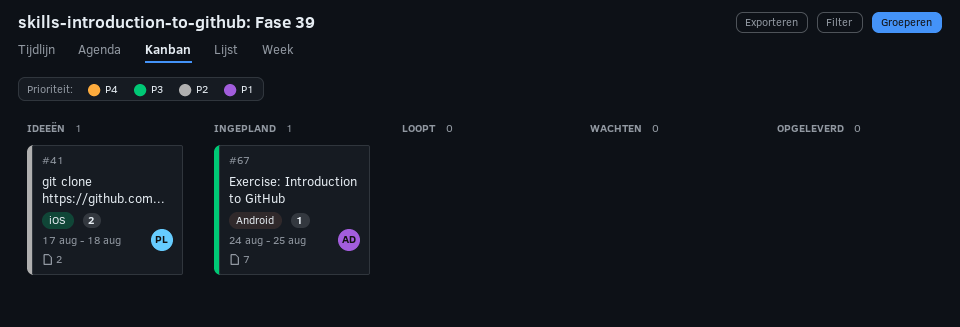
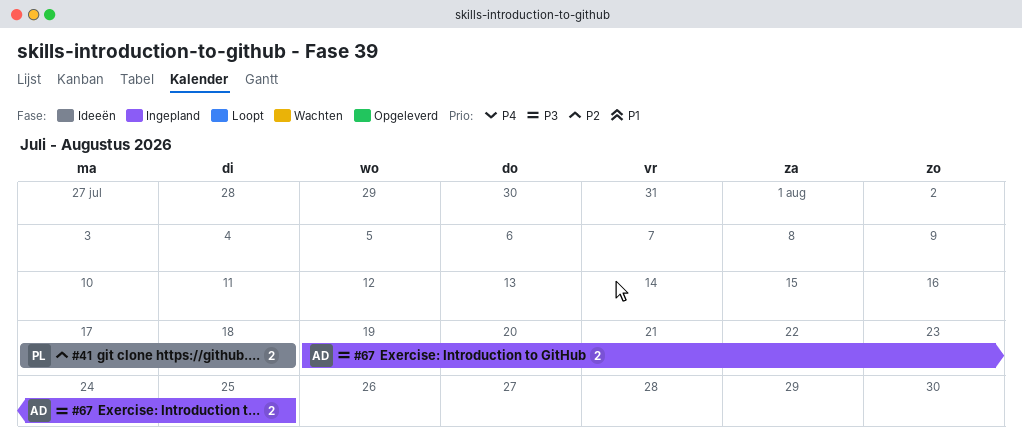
#67, estimate: 1 -> 2
#67, start: Aug 24 -> Aug 19

